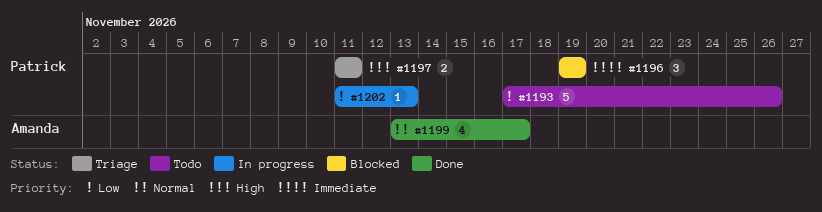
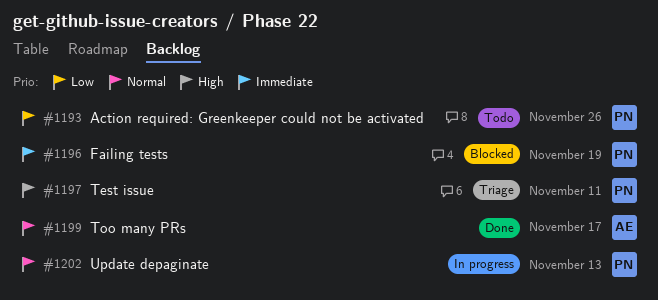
#1202, priority: Low -> Normal

